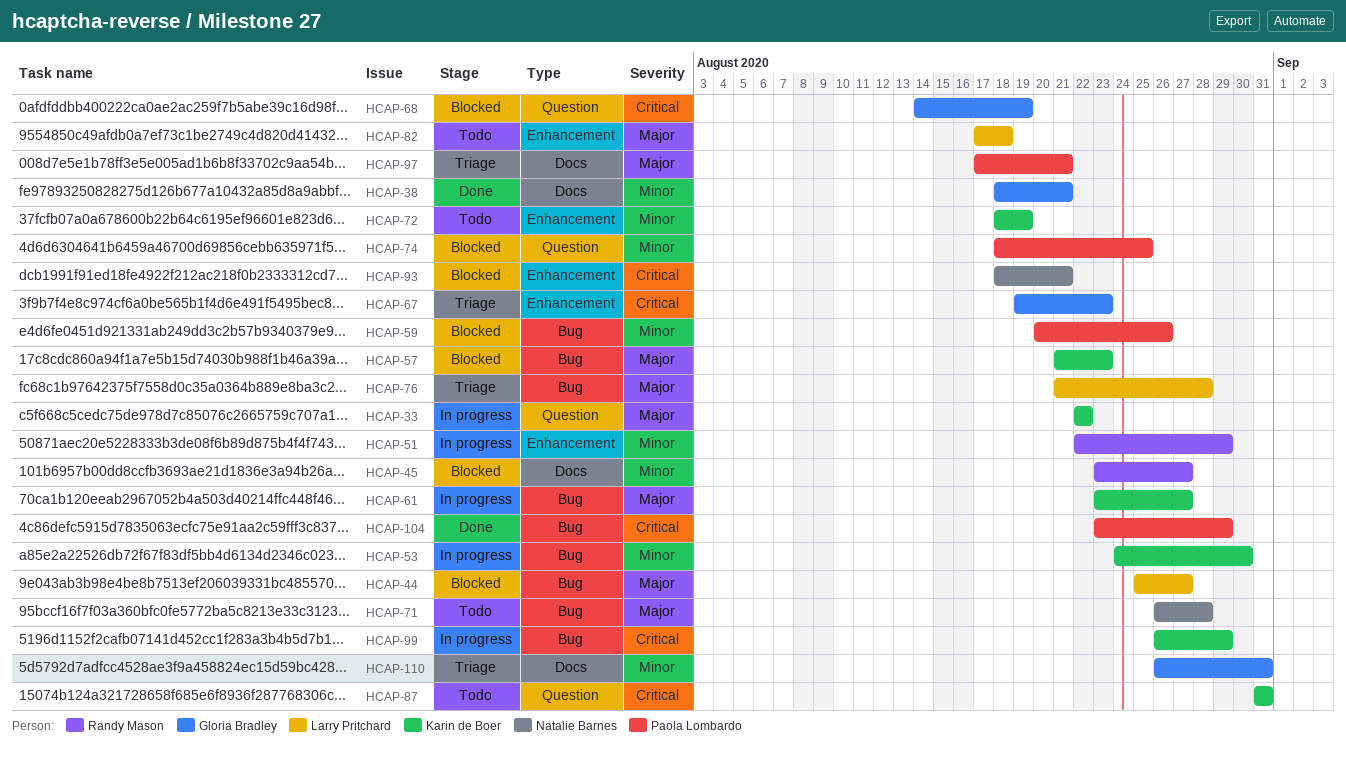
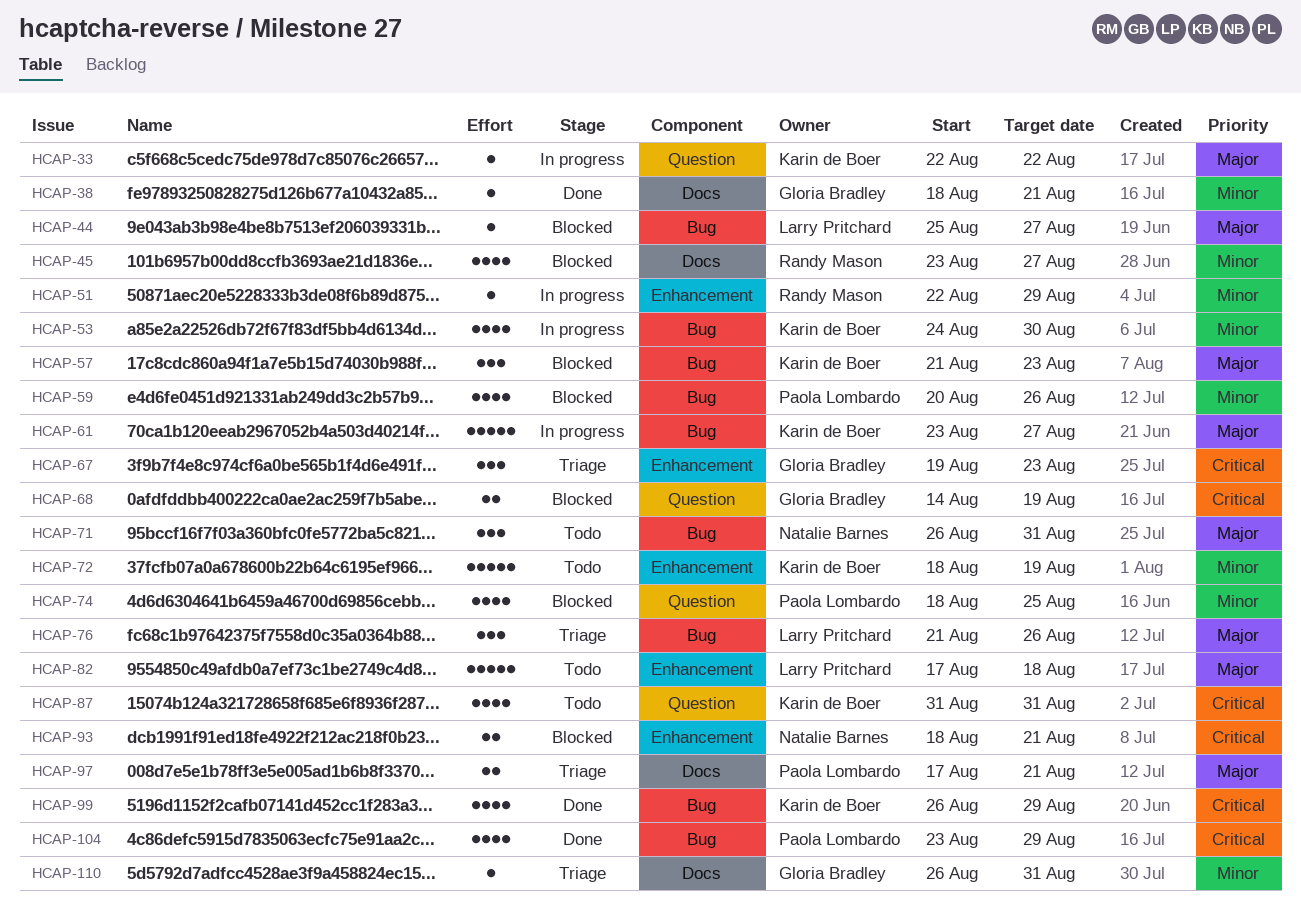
HCAP-71, due: Aug 28 -> Aug 31
HCAP-76, due: Aug 28 -> Aug 26
HCAP-99, status: In progress -> Done

